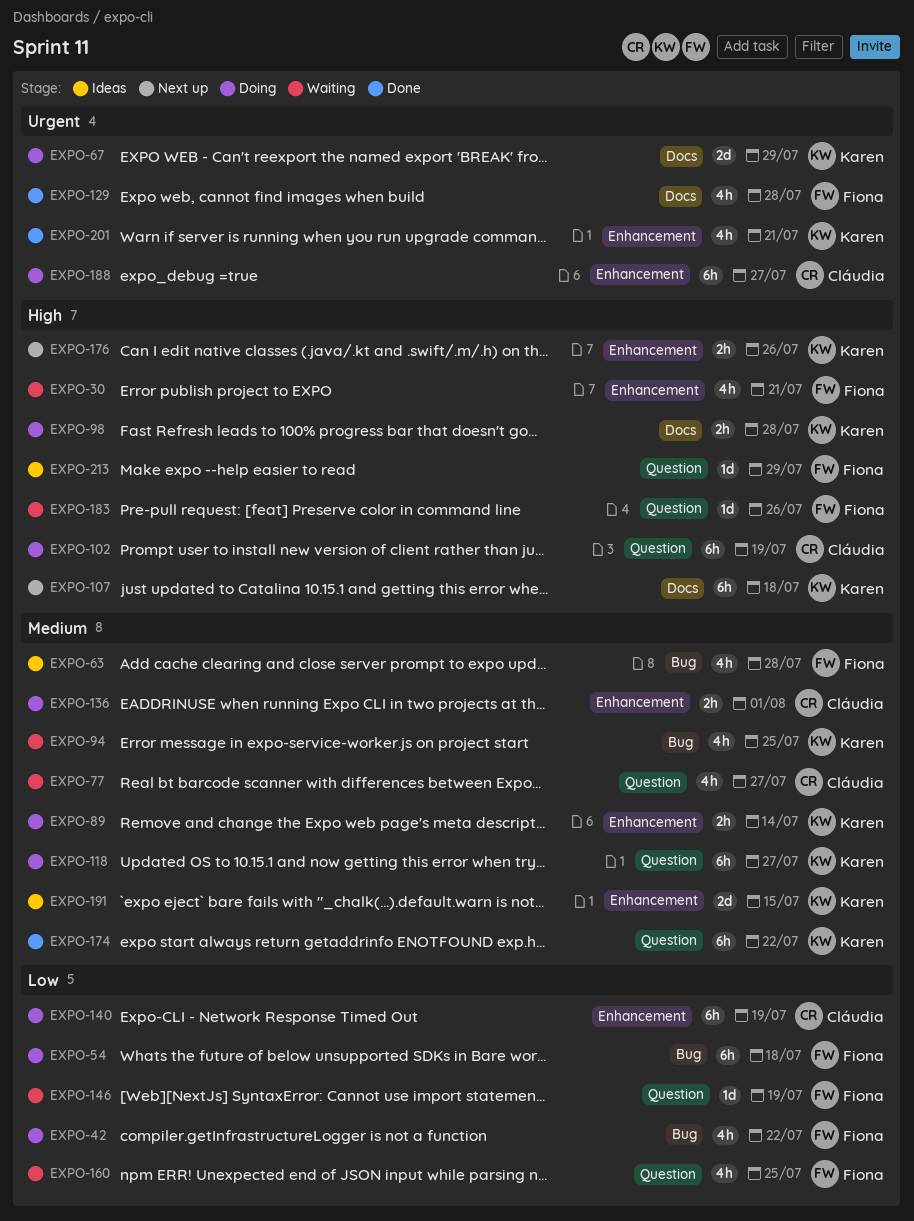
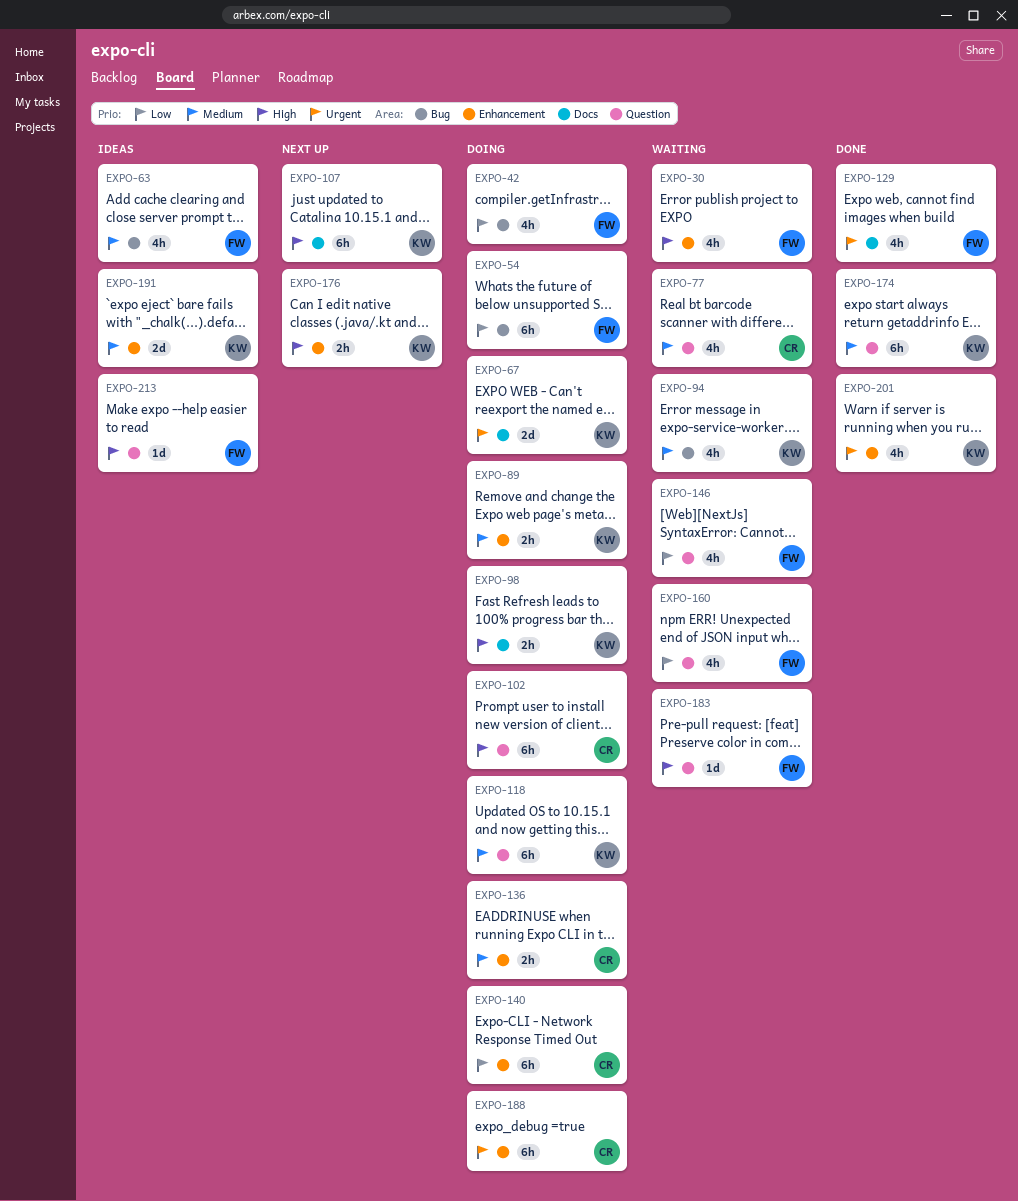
EXPO-146, estimate: 1d -> 4h

